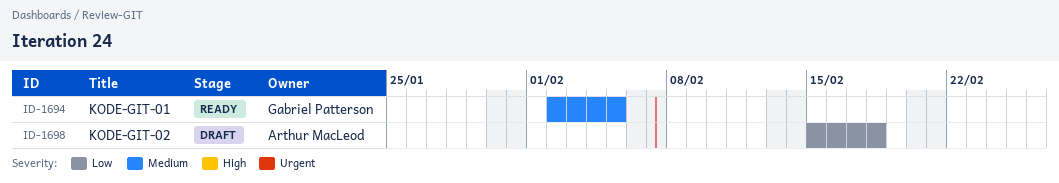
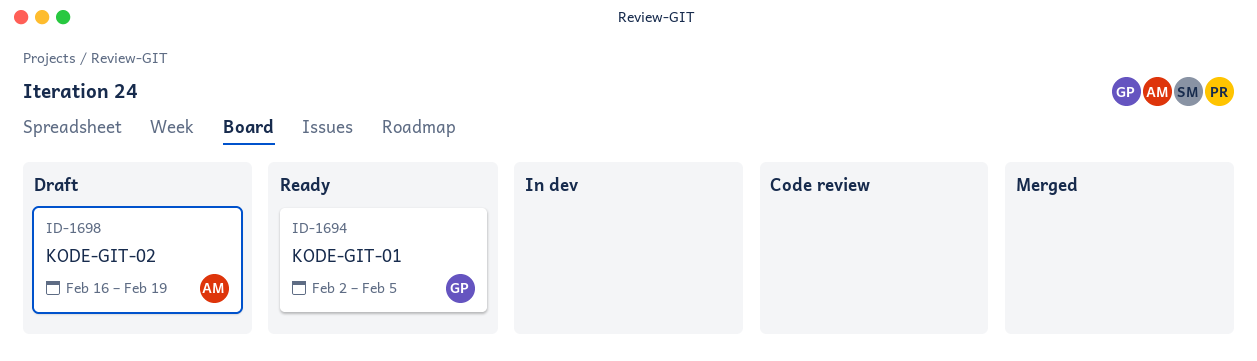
ID-1698, start: Feb 15 -> Feb 16
ID-1698, due: Feb 18 -> Feb 19

